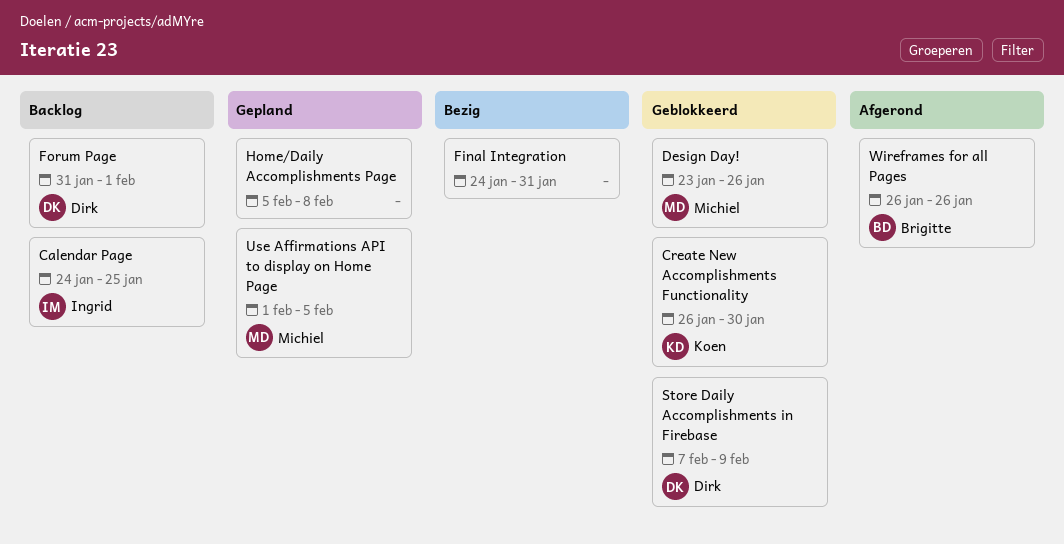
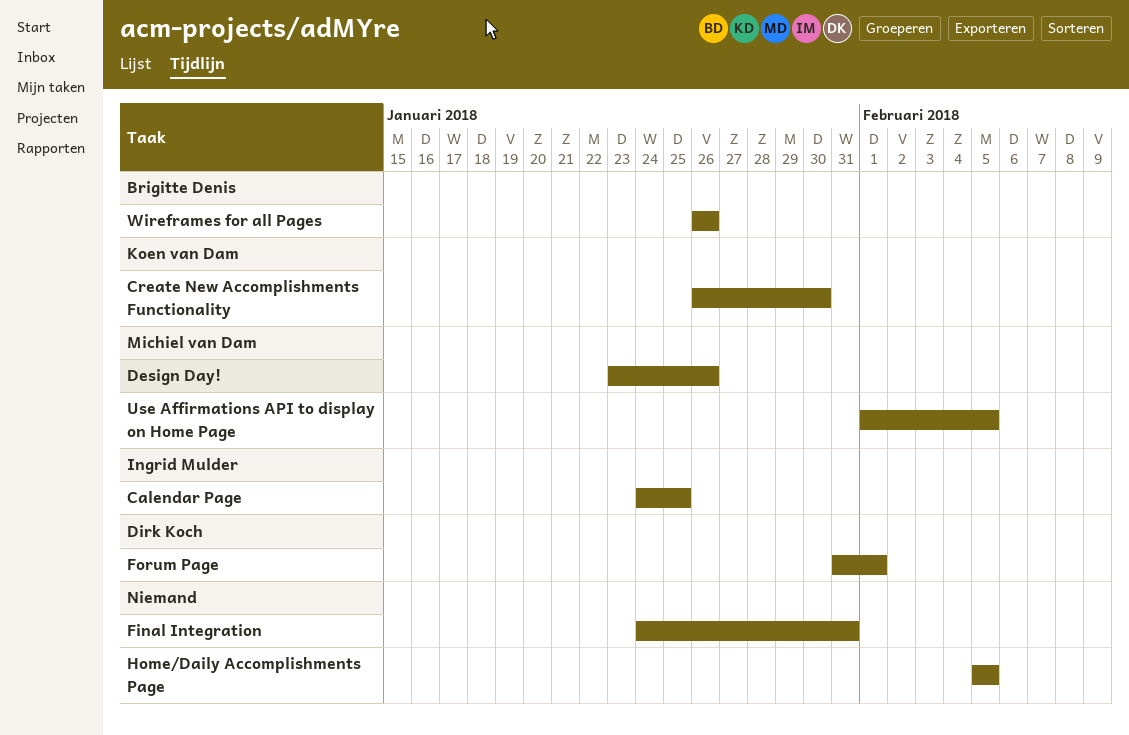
Home/Daily Accomplishments Page, due: Feb 8 -> Feb 5
Store Daily Accomplishments in Firebase: present -> none

